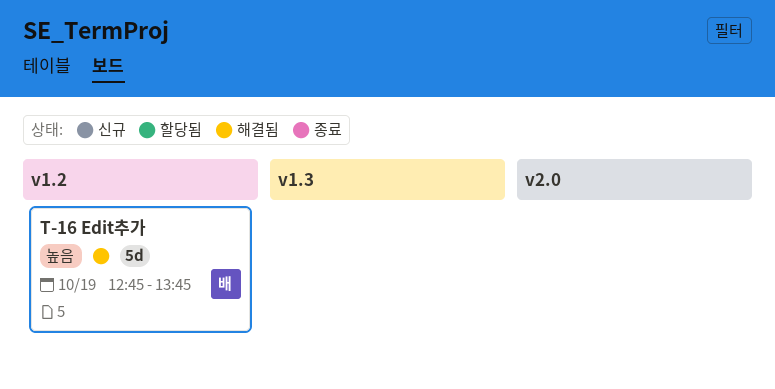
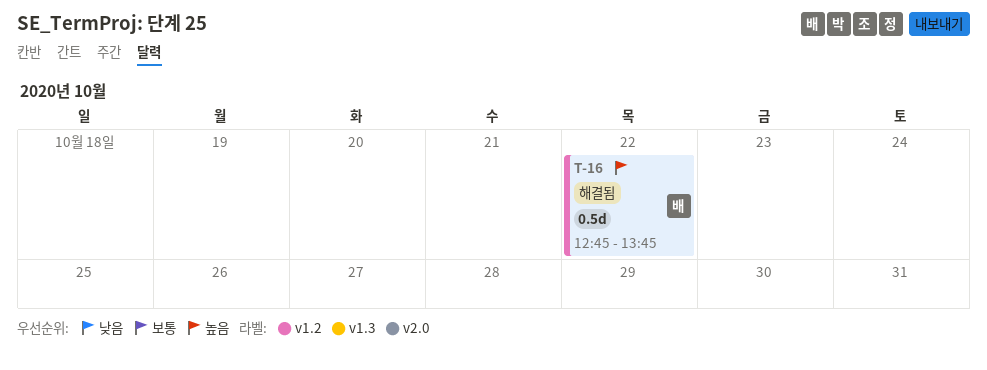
T-16, estimate: 5d -> 0.5d
T-16, day: Oct 19 -> Oct 22

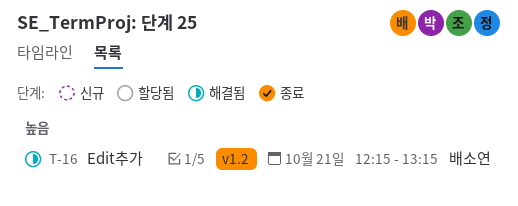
T-16, day: Oct 22 -> Oct 21
T-16, begins: 12:45 -> 12:15
T-16, ends: 13:45 -> 13:15

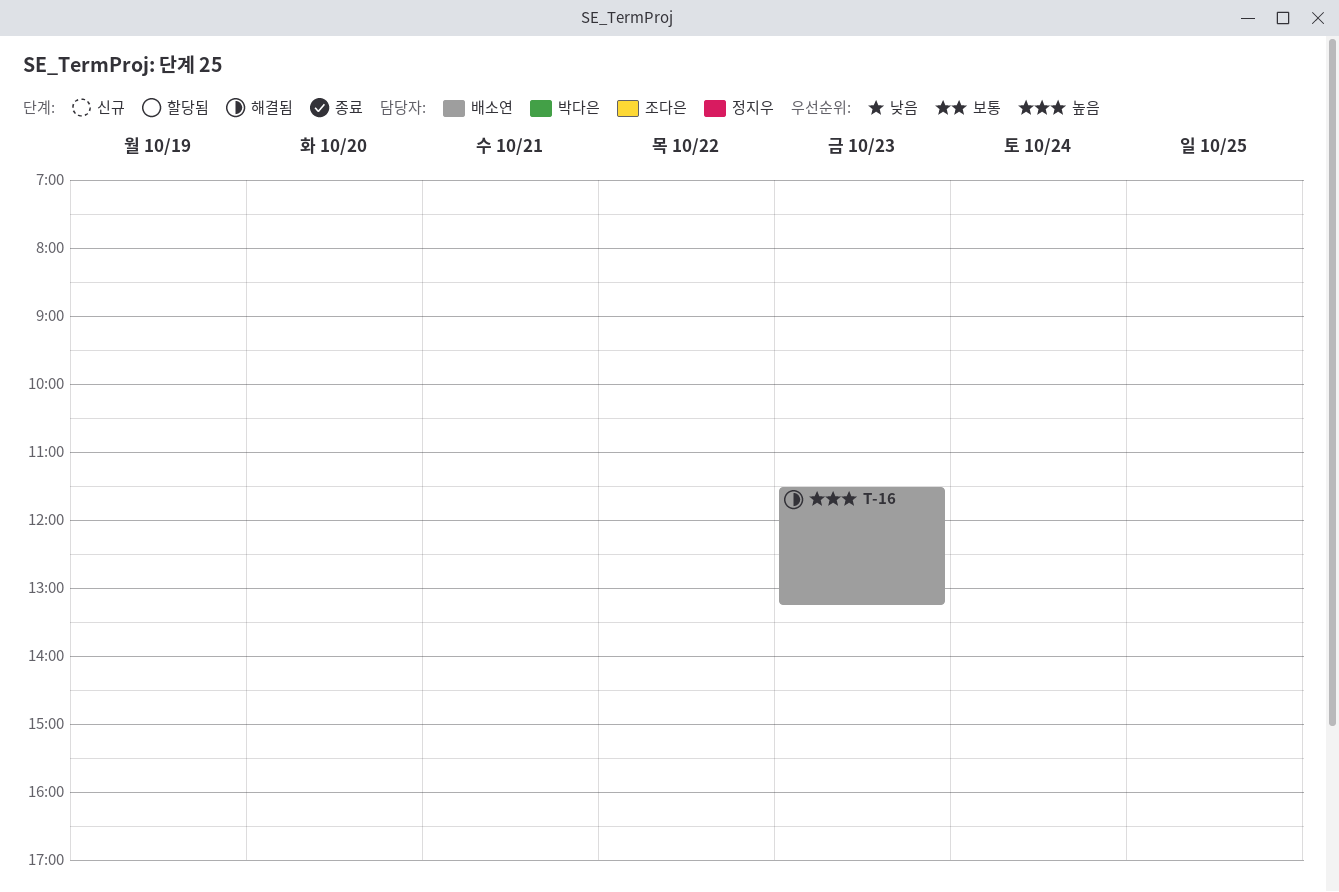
T-16, day: Oct 21 -> Oct 23
T-16, begins: 12:15 -> 11:30

